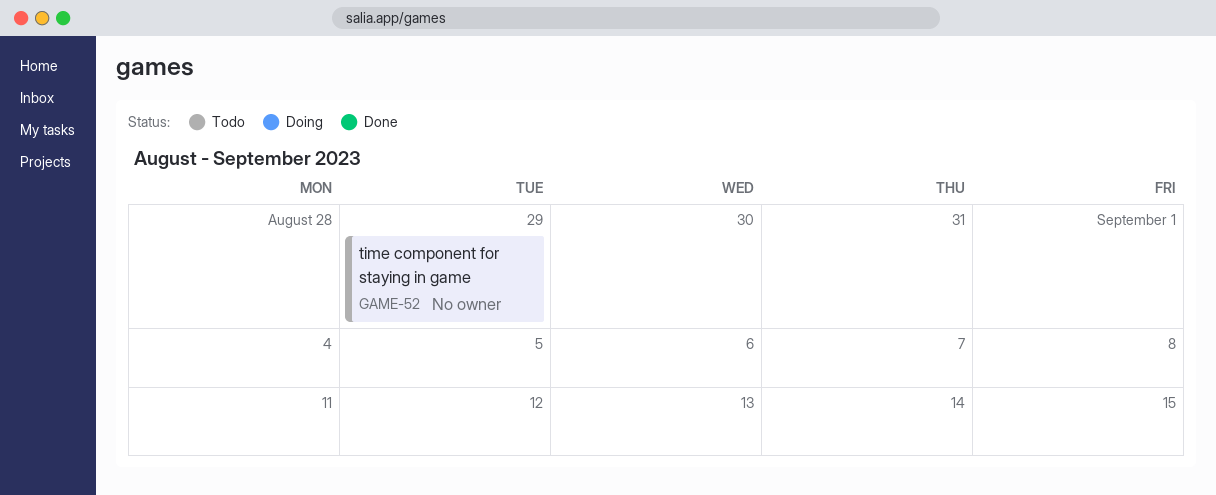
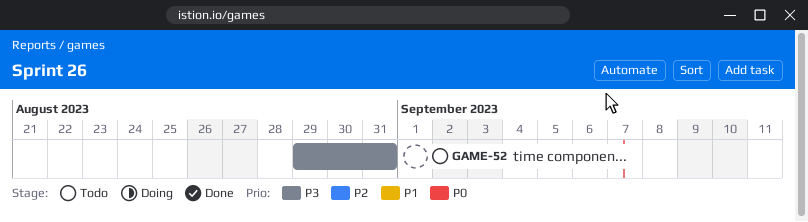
GAME-52, due: Aug 29 -> Aug 31

